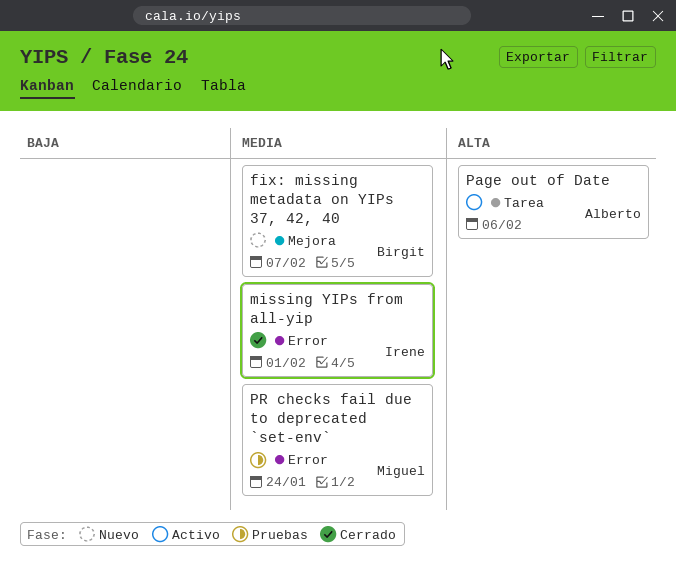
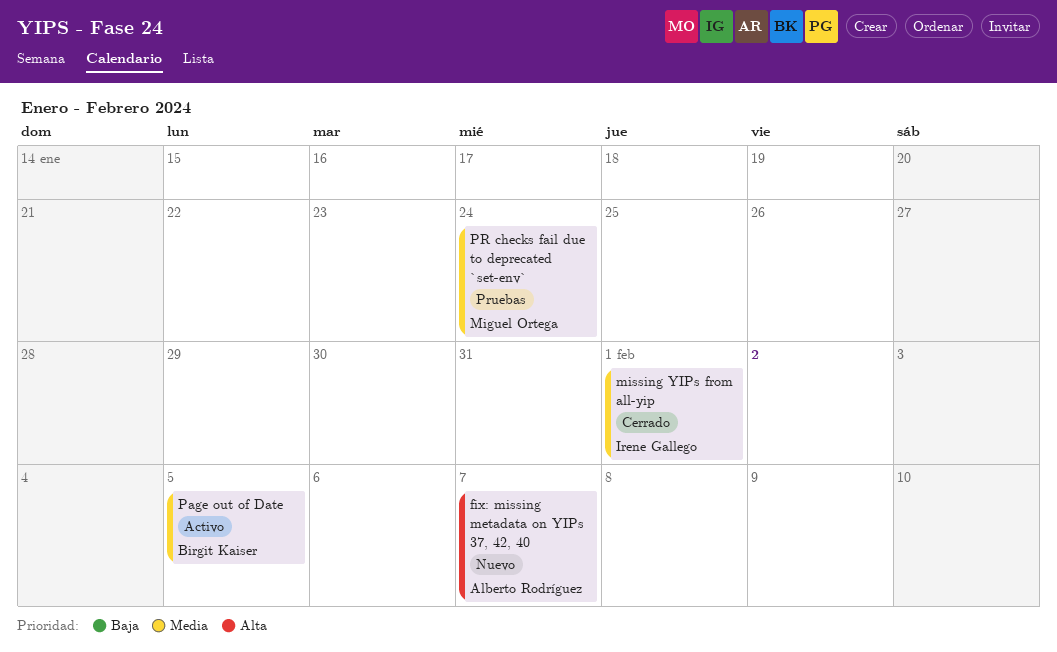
fix: missing metadata on YIPs 37, 42, 40, owner: Birgit Kaiser -> Alberto Rodríguez
fix: missing metadata on YIPs 37, 42, 40, priority: Media -> Alta
Page out of Date, owner: Alberto Rodríguez -> Birgit Kaiser
Page out of Date, priority: Alta -> Media
Page out of Date, due: Feb 6 -> Feb 5

